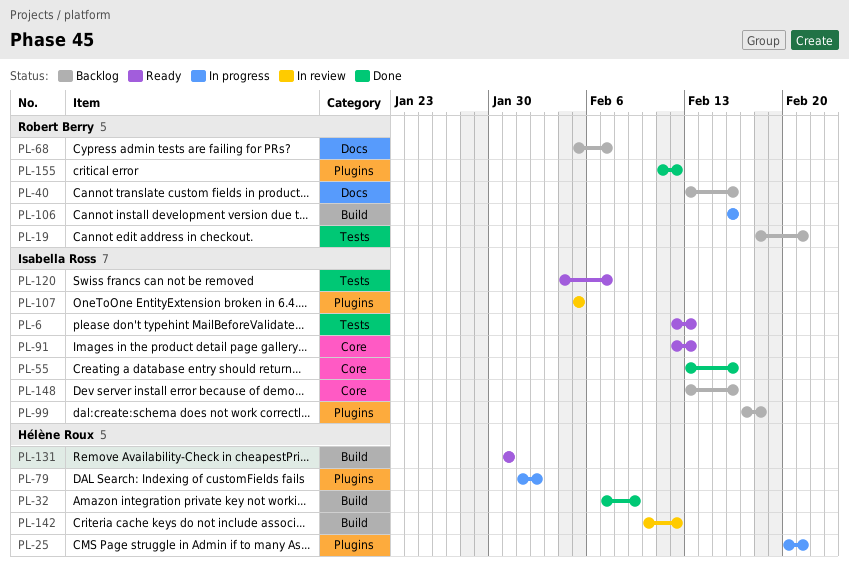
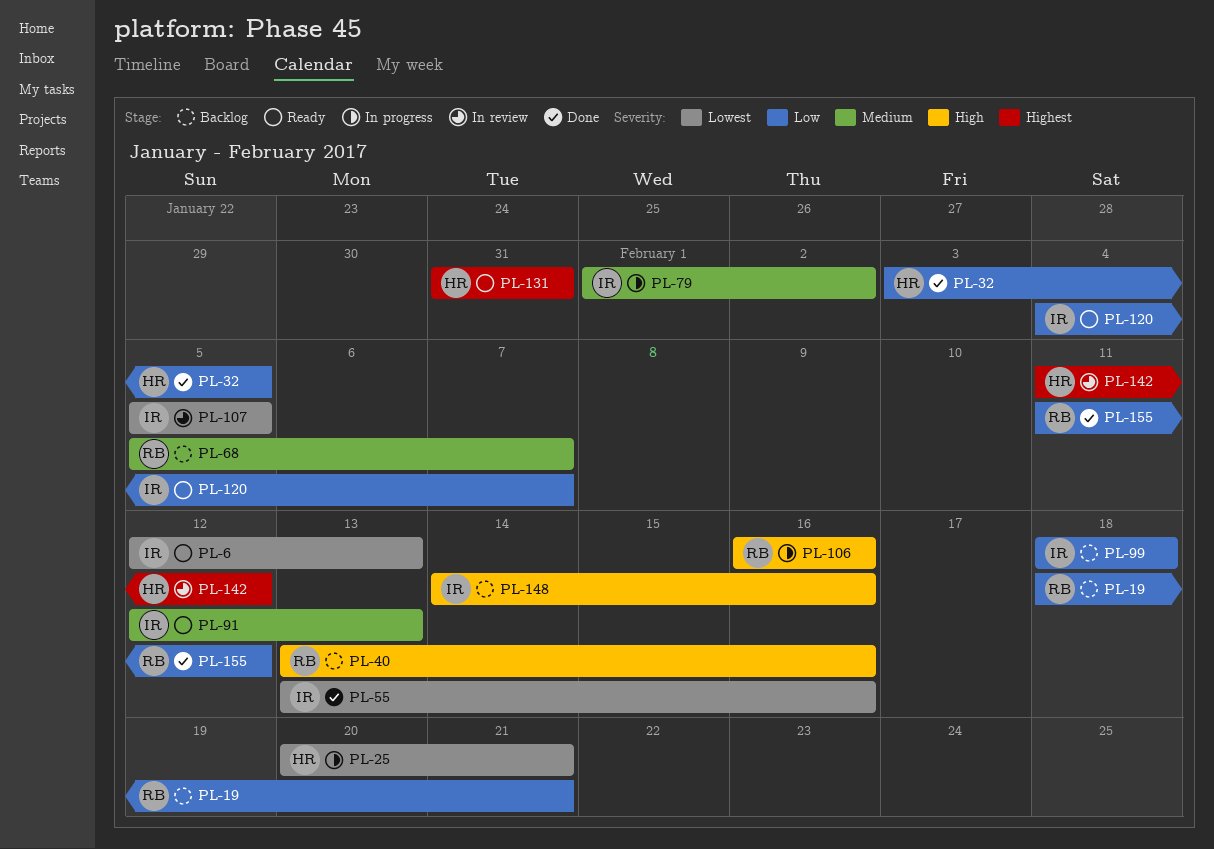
PL-32, start: Feb 7 -> Feb 3
PL-32, due: Feb 9 -> Feb 5
PL-79, owner: Hélène Roux -> Isabella Ross
PL-99, start: Feb 17 -> Feb 18
PL-142, start: Feb 10 -> Feb 11
PL-148, start: Feb 13 -> Feb 14

